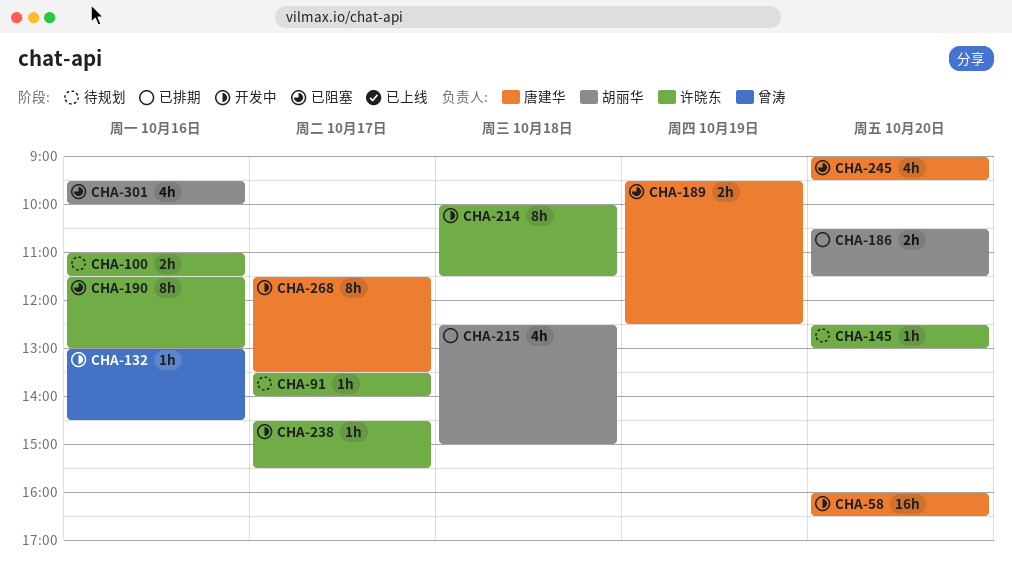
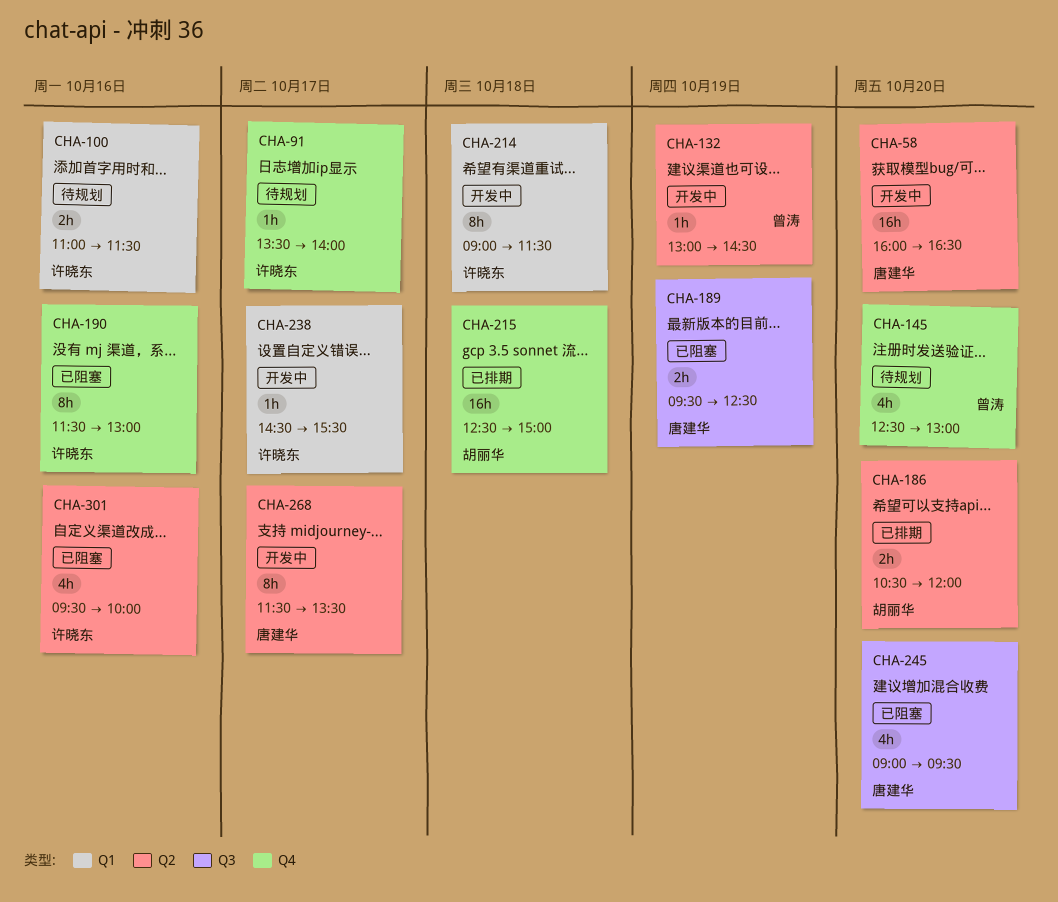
CHA-132, day: Oct 16 -> Oct 19
CHA-145, owner: 许晓东 -> 曾涛
CHA-145, estimate: 1h -> 4h
CHA-186, ends: 11:30 -> 12:00
CHA-214, begins: 10:00 -> 09:00
CHA-215, estimate: 4h -> 16h
CHA-301, owner: 胡丽华 -> 许晓东

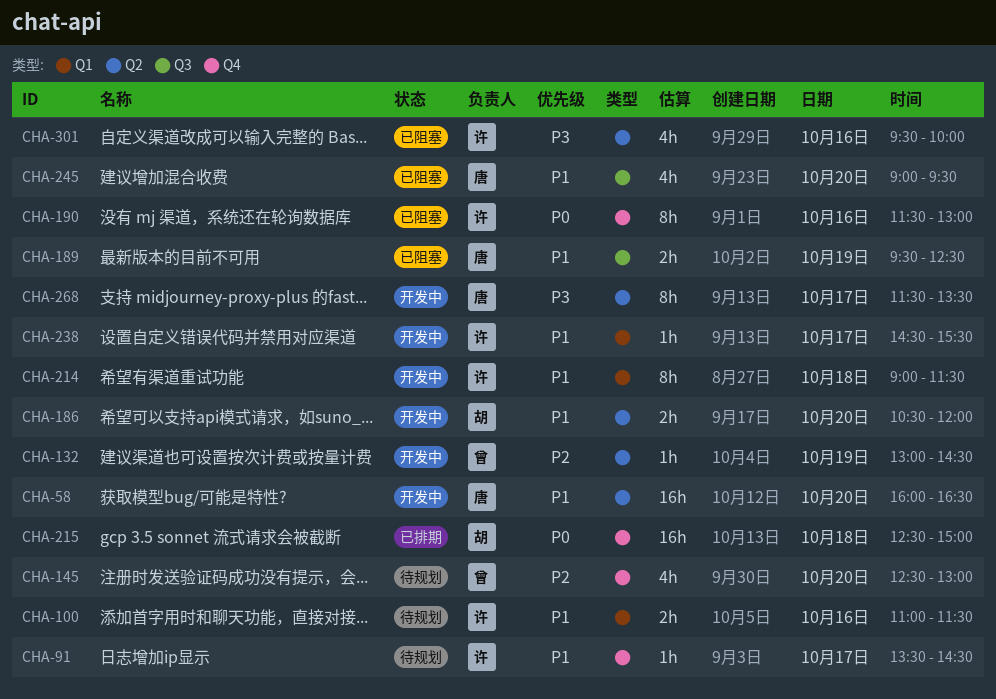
CHA-91, ends: 14:00 -> 14:30
CHA-186, status: 已排期 -> 开发中

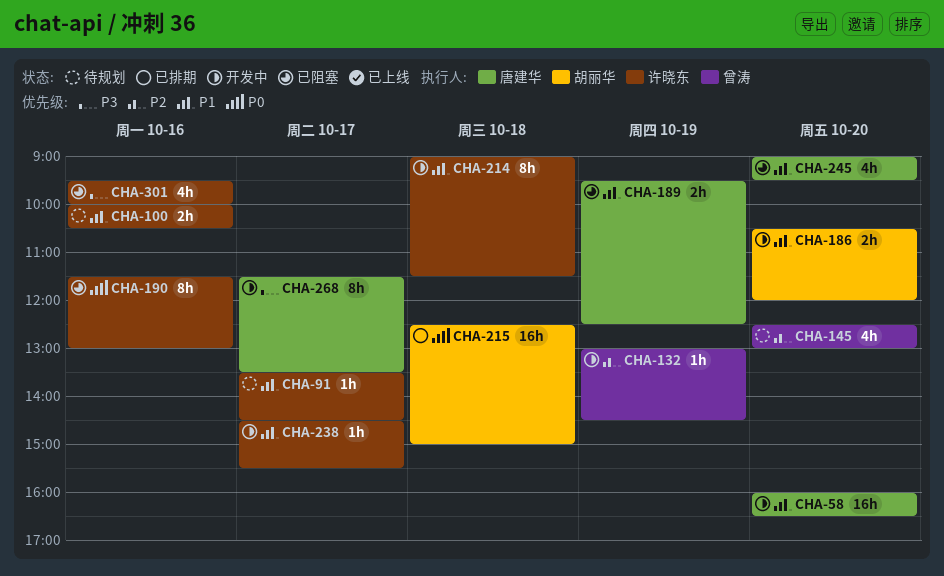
CHA-100, begins: 11:00 -> 10:00
CHA-100, ends: 11:30 -> 10:30

